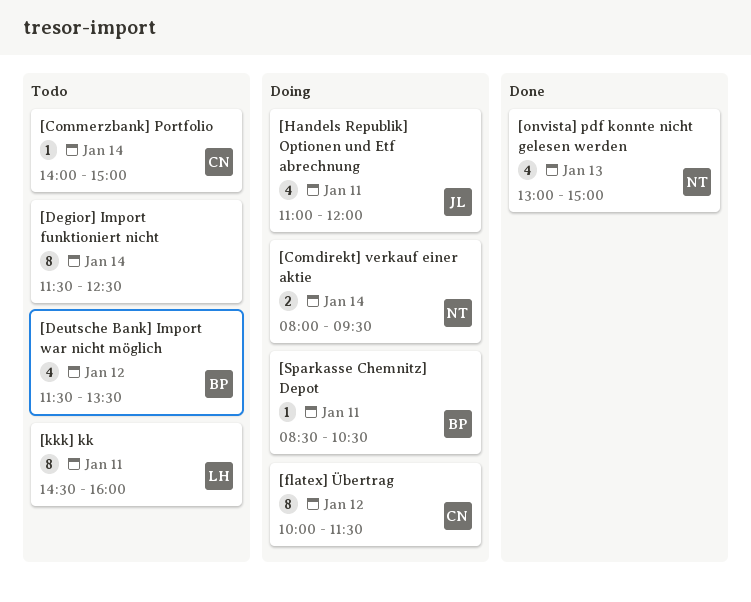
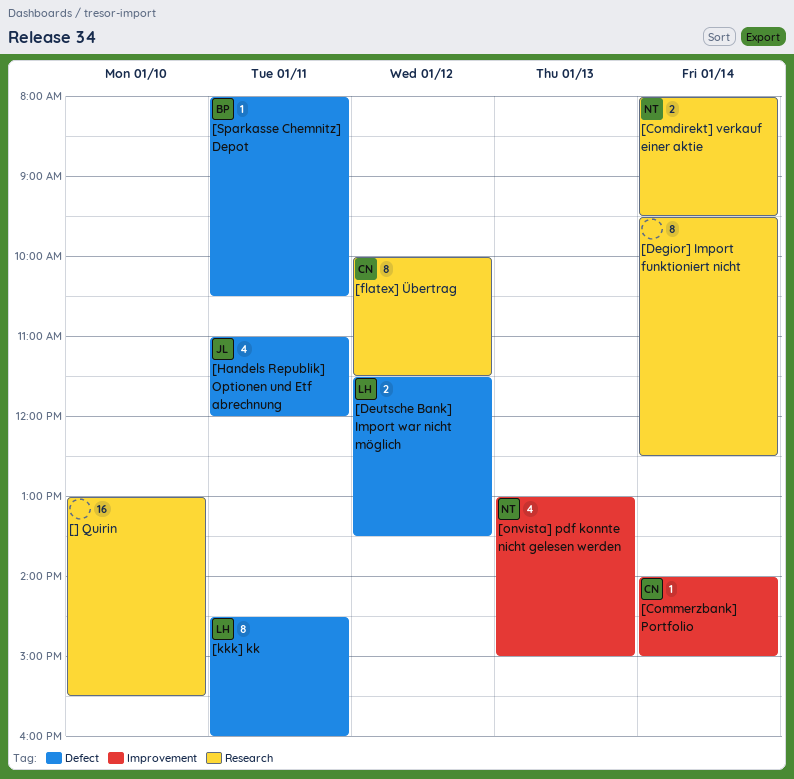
[] Quirin: none -> present
[Degior] Import funktioniert nicht, begins: 11:30 -> 09:30
[Deutsche Bank] Import war nicht möglich, owner: BP -> LH
[Deutsche Bank] Import war nicht möglich, estimate: 4 -> 2
[Sparkasse Chemnitz] Depot, begins: 08:30 -> 08:00

